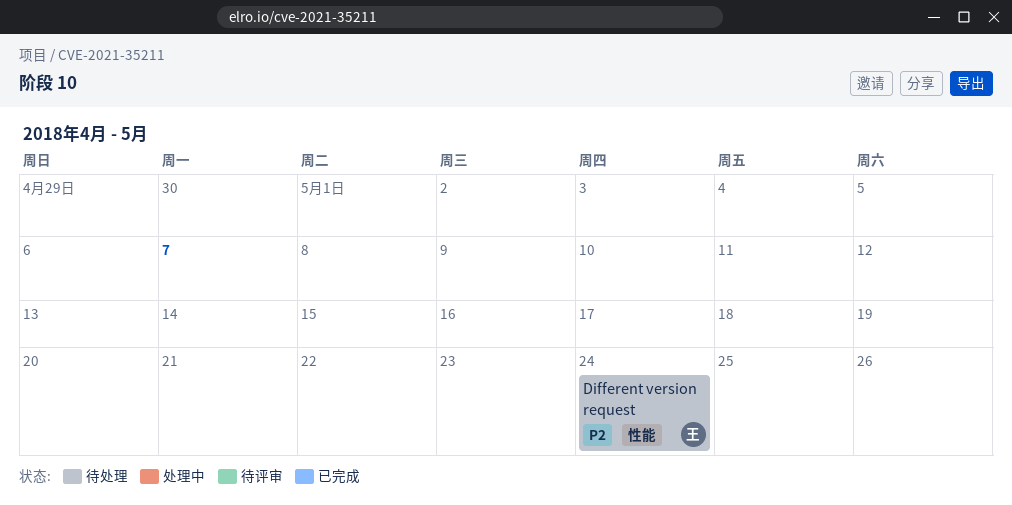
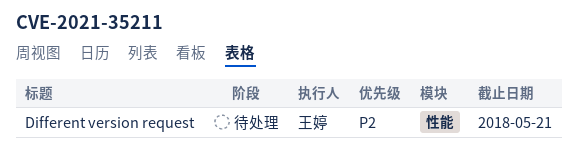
Different version request, due: May 24 -> May 21

